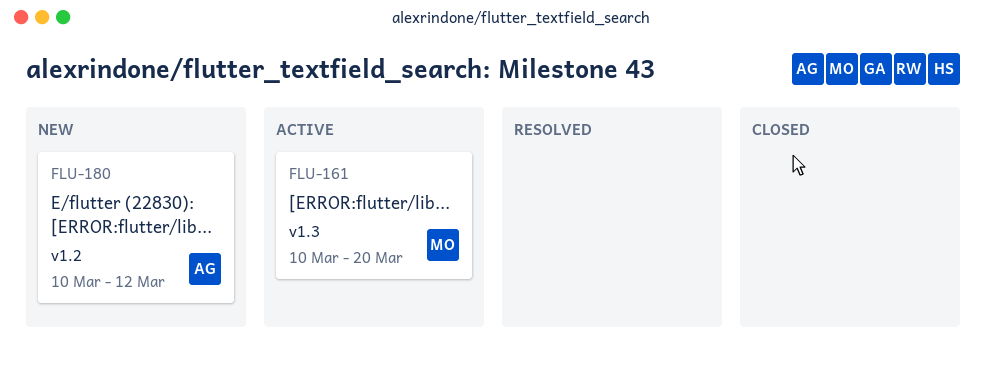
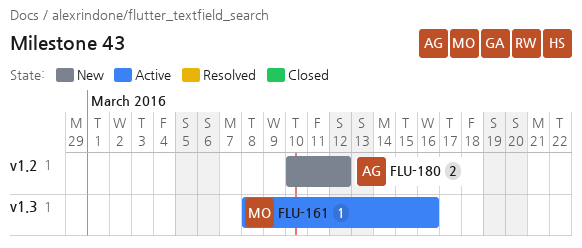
FLU-161, start: Mar 10 -> Mar 8
FLU-161, due: Mar 20 -> Mar 16

